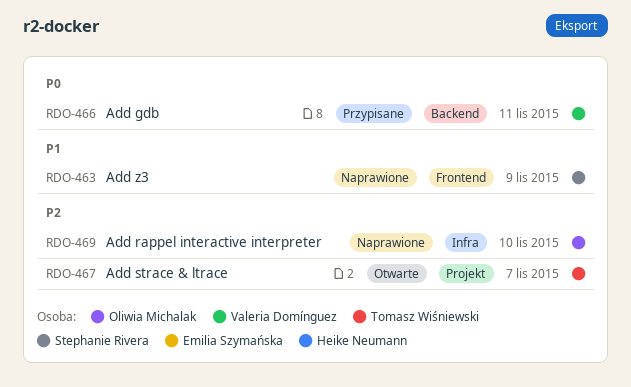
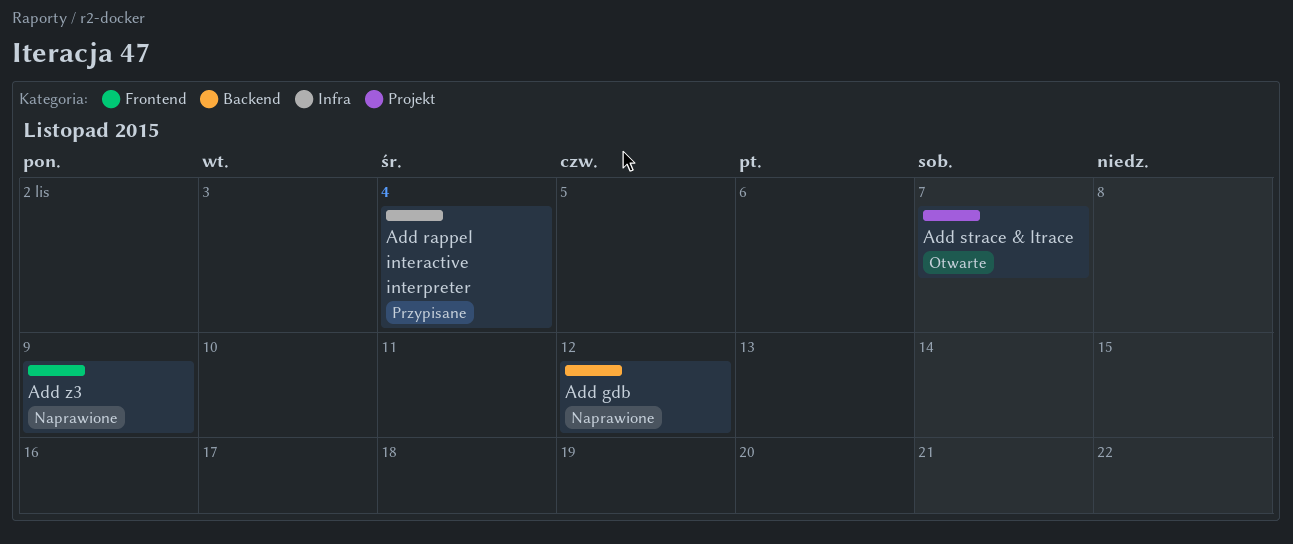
Add gdb, status: Przypisane -> Naprawione
Add gdb, due: Nov 11 -> Nov 12
Add rappel interactive interpreter, status: Naprawione -> Przypisane
Add rappel interactive interpreter, due: Nov 10 -> Nov 4

